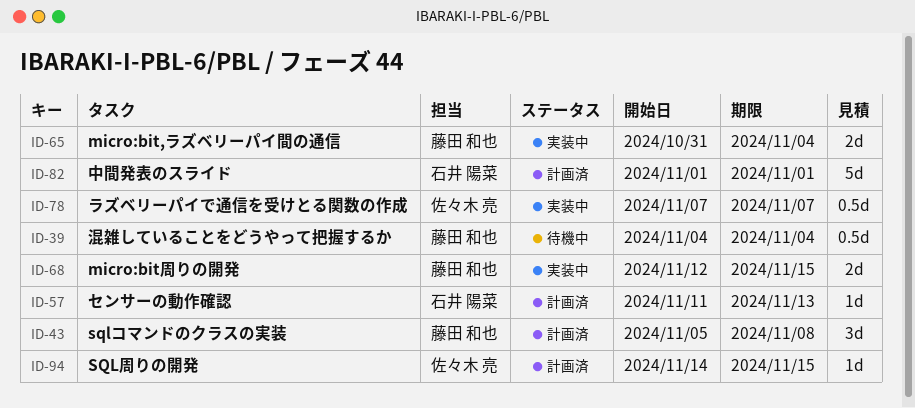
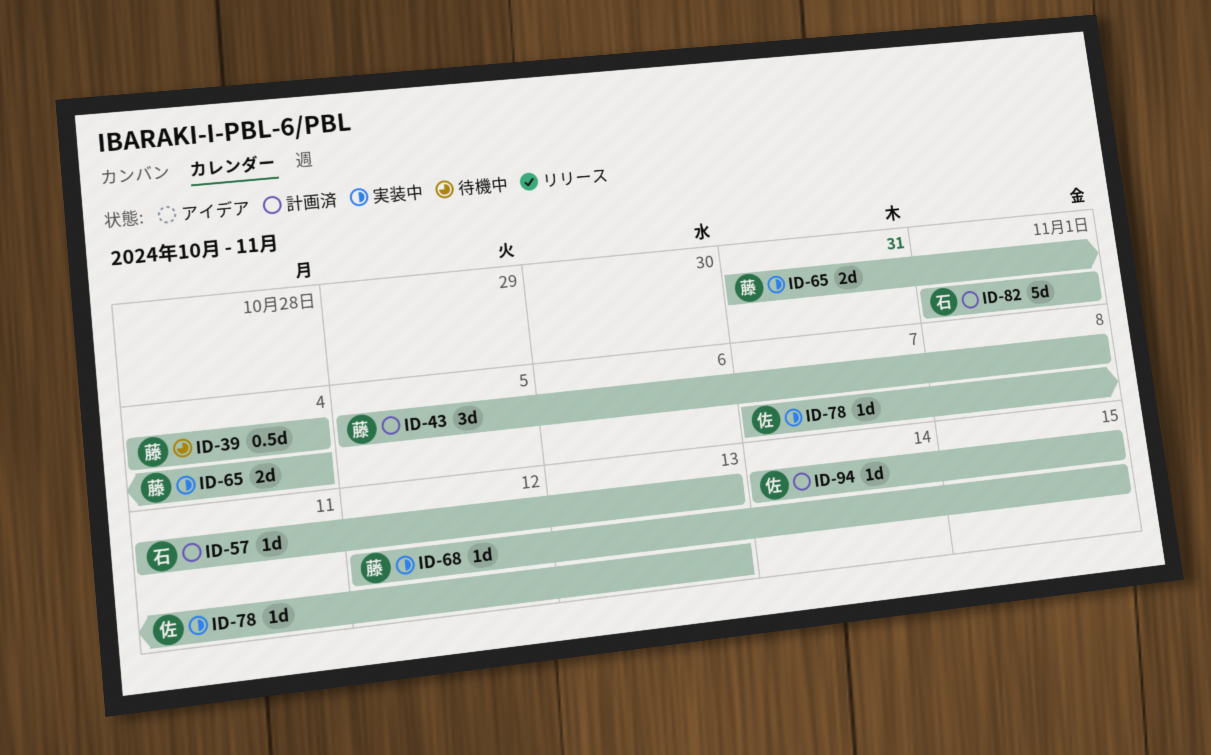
ID-68, estimate: 2d -> 1d
ID-78, estimate: 0.5d -> 1d
ID-78, due: Nov 7 -> Nov 13

